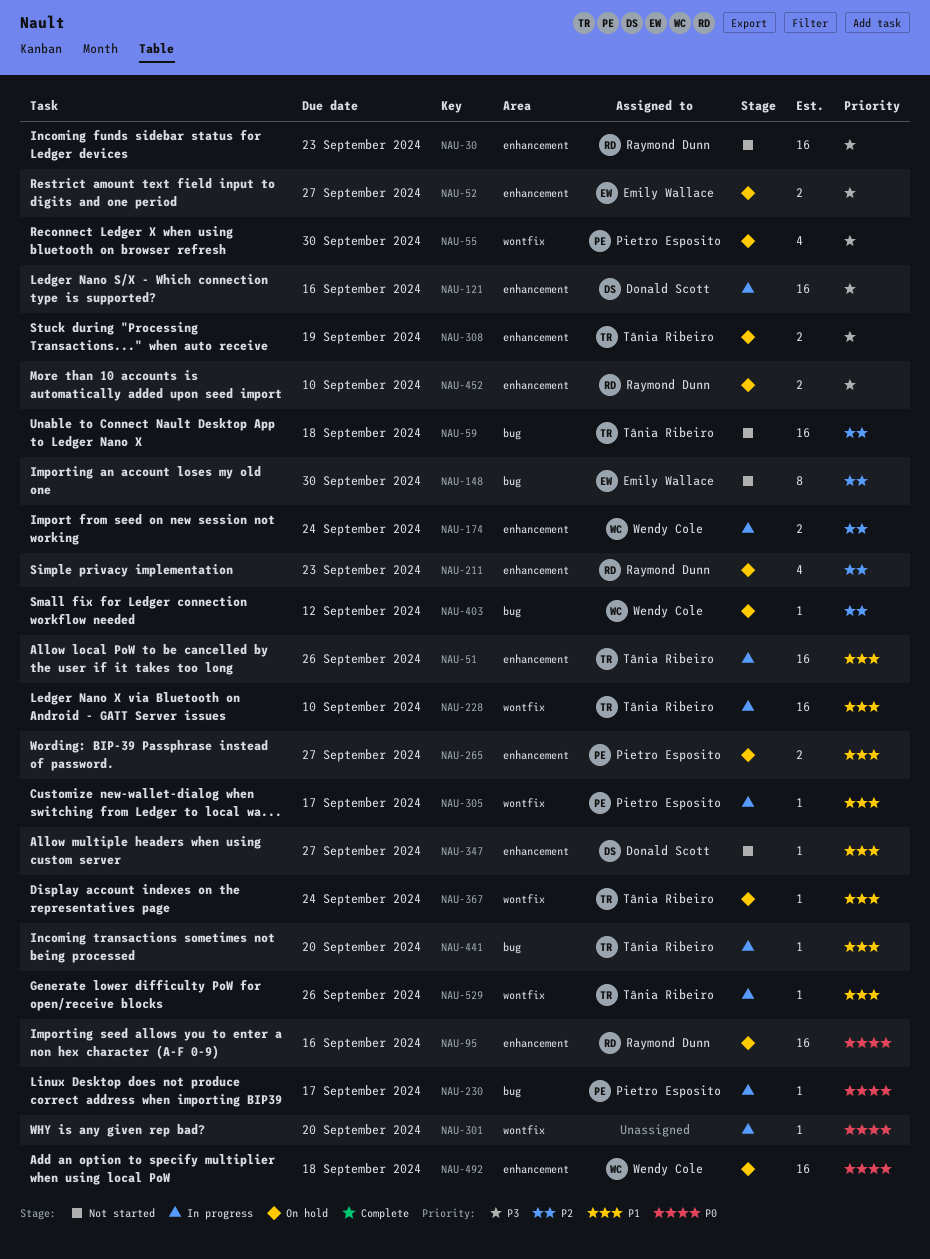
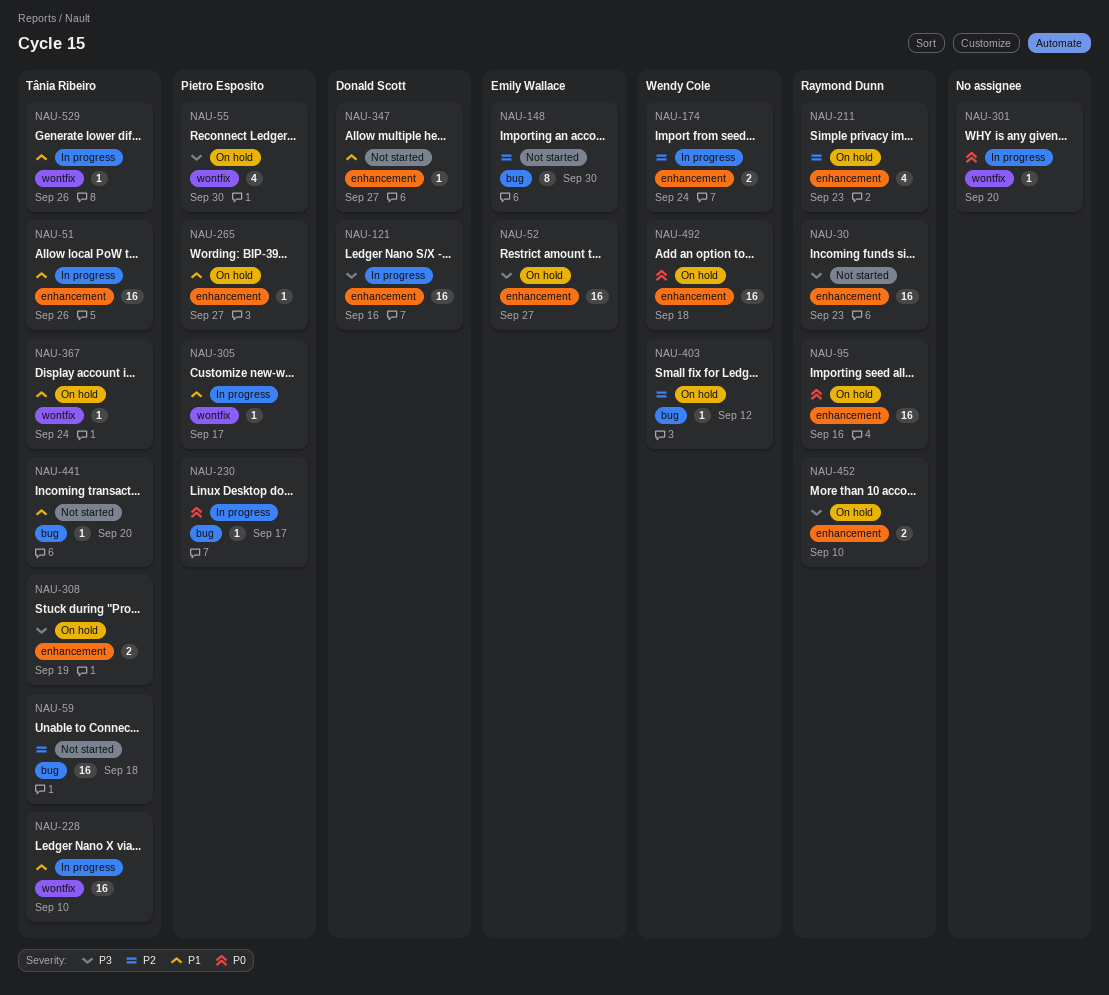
NAU-52, estimate: 2 -> 16
NAU-265, estimate: 2 -> 1
NAU-441, status: In progress -> Not started

